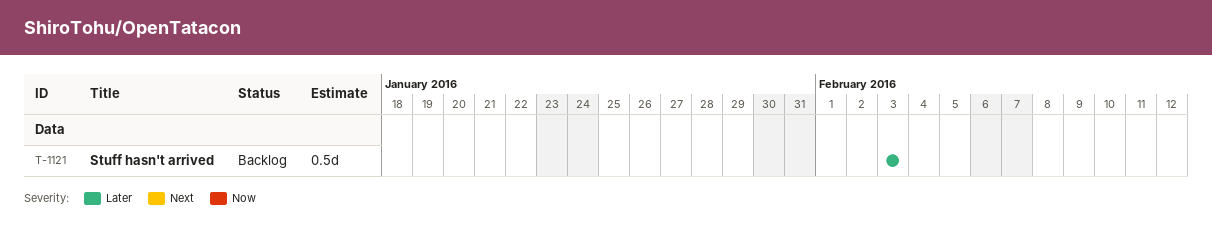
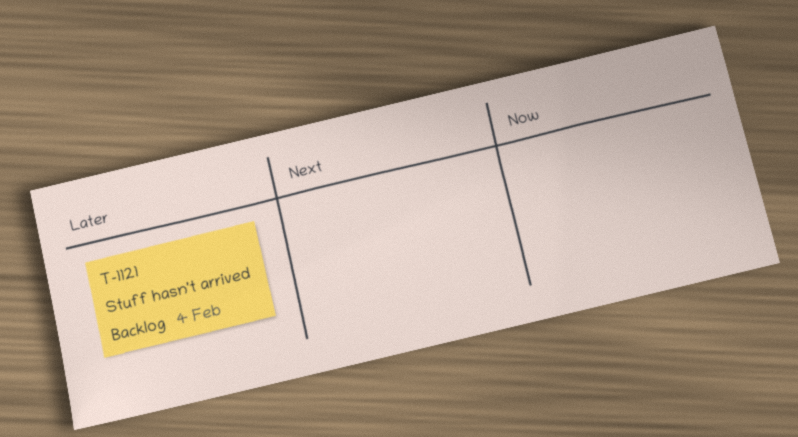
T-1121, due: Feb 3 -> Feb 4

